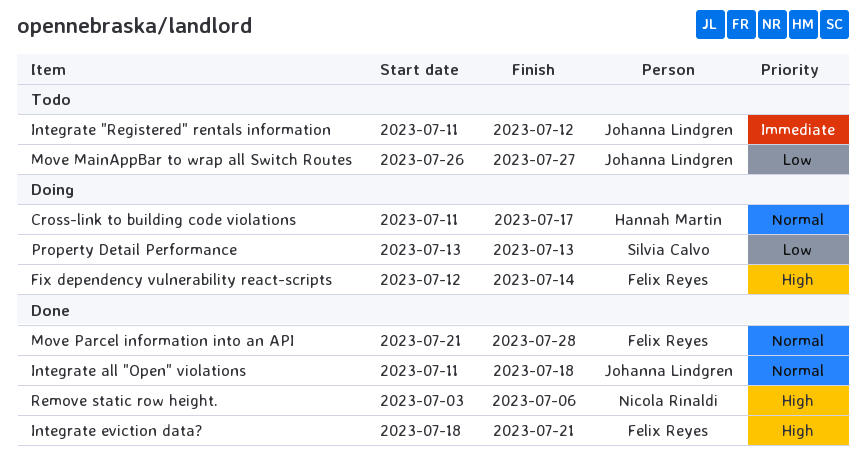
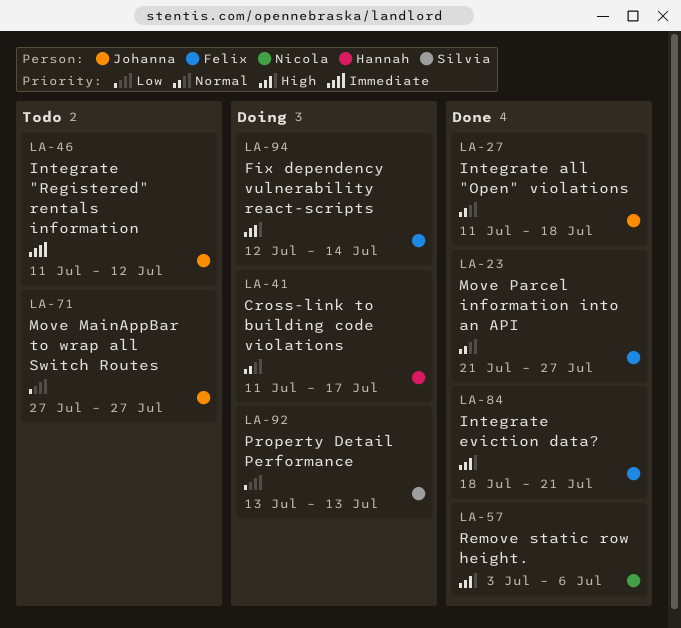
Move MainAppBar to wrap all Switch Routes, start: Jul 26 -> Jul 27
Move Parcel information into an API, due: Jul 28 -> Jul 27

